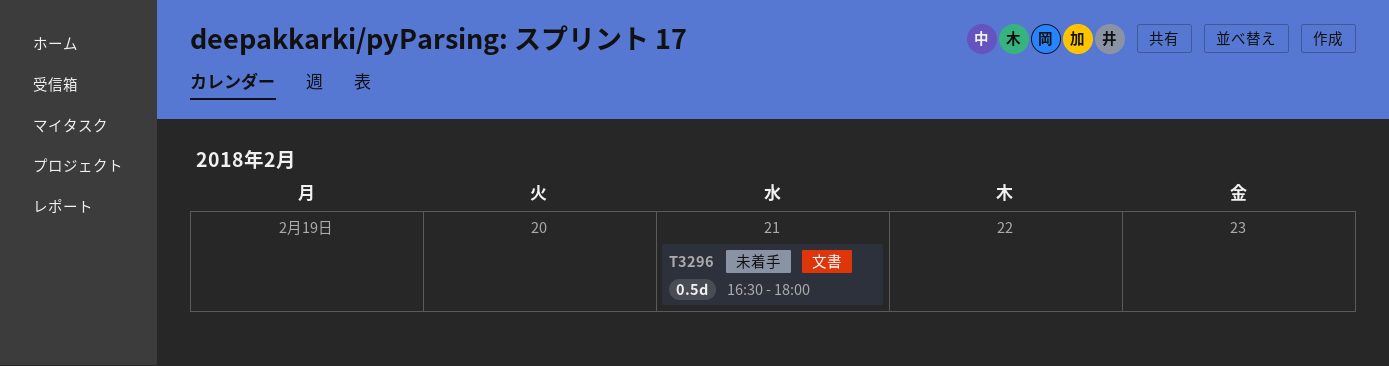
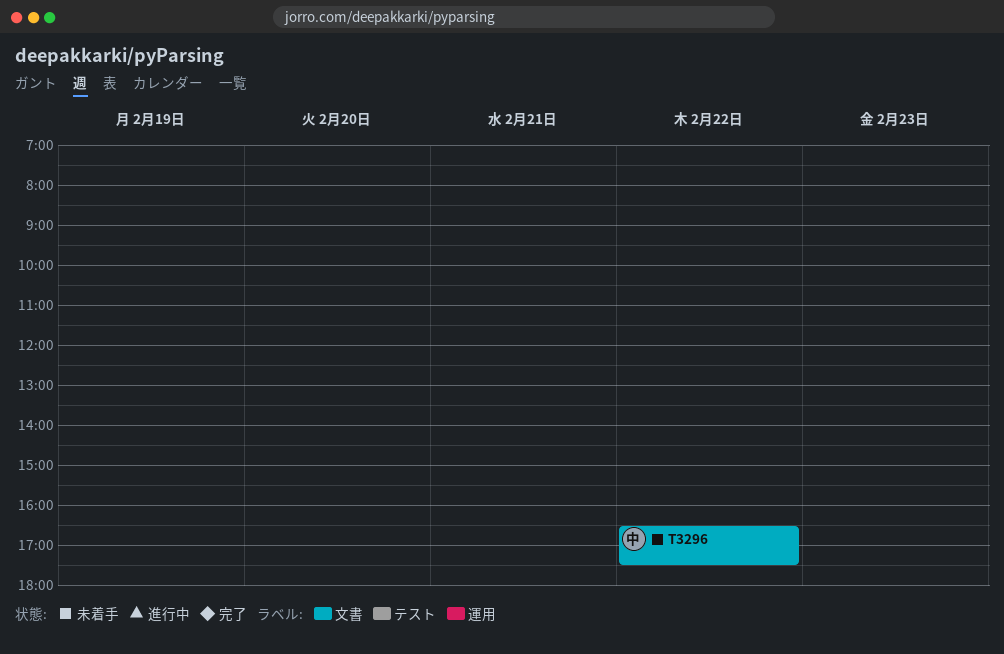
T3296, day: Feb 21 -> Feb 22
T3296, ends: 18:00 -> 17:30

